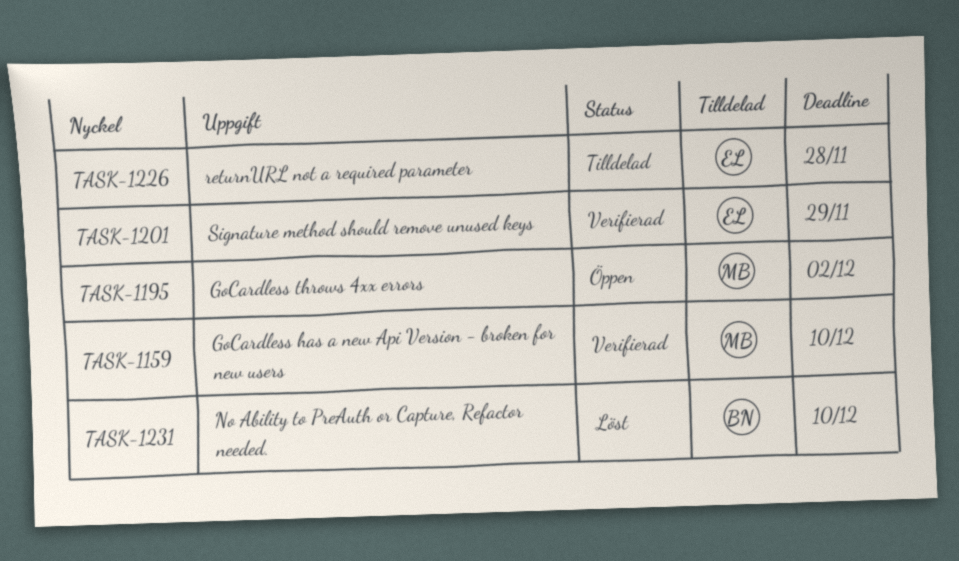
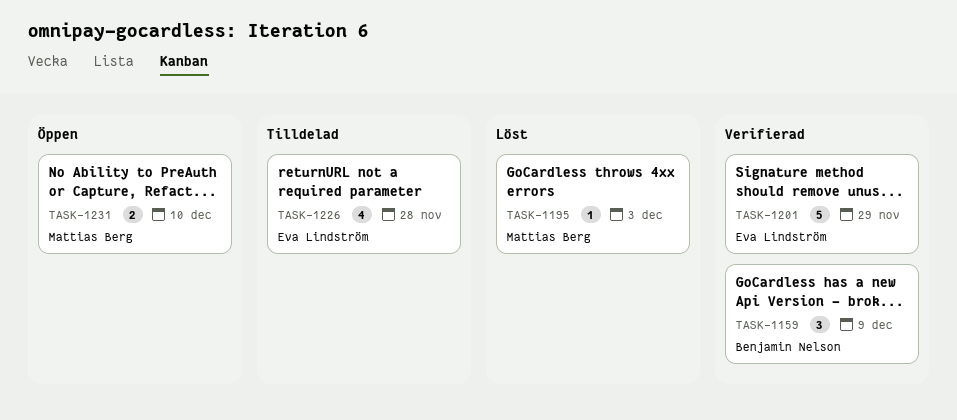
TASK-1159, owner: Mattias Berg -> Benjamin Nelson
TASK-1159, due: Dec 10 -> Dec 9
TASK-1195, status: Öppen -> Löst
TASK-1195, due: Dec 2 -> Dec 3
TASK-1231, status: Löst -> Öppen
TASK-1231, owner: Benjamin Nelson -> Mattias Berg

